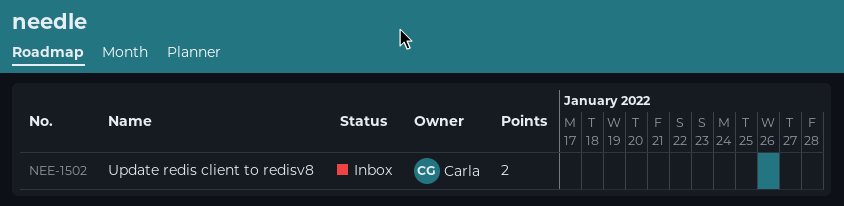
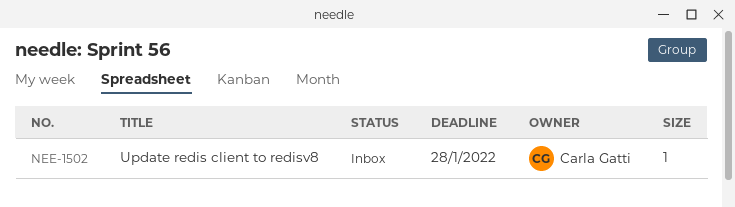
NEE-1502, estimate: 2 -> 1
NEE-1502, due: Jan 26 -> Jan 28

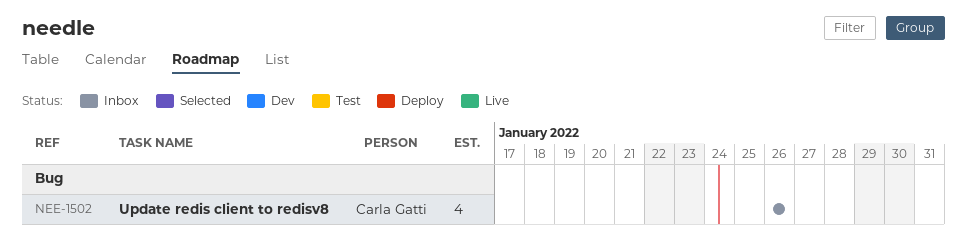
NEE-1502, estimate: 1 -> 4
NEE-1502, due: Jan 28 -> Jan 26

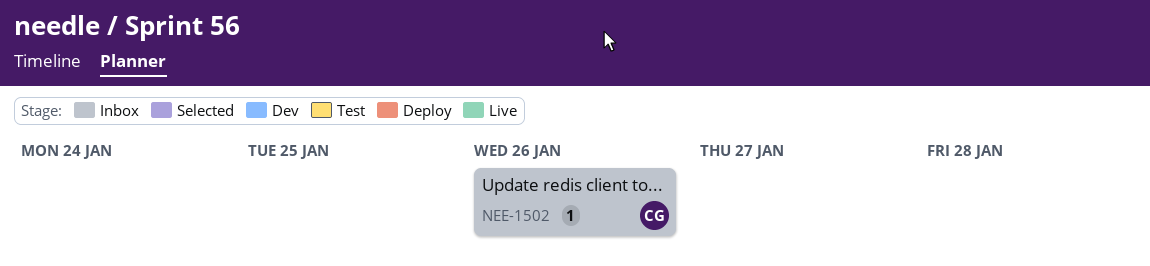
NEE-1502, estimate: 4 -> 1

